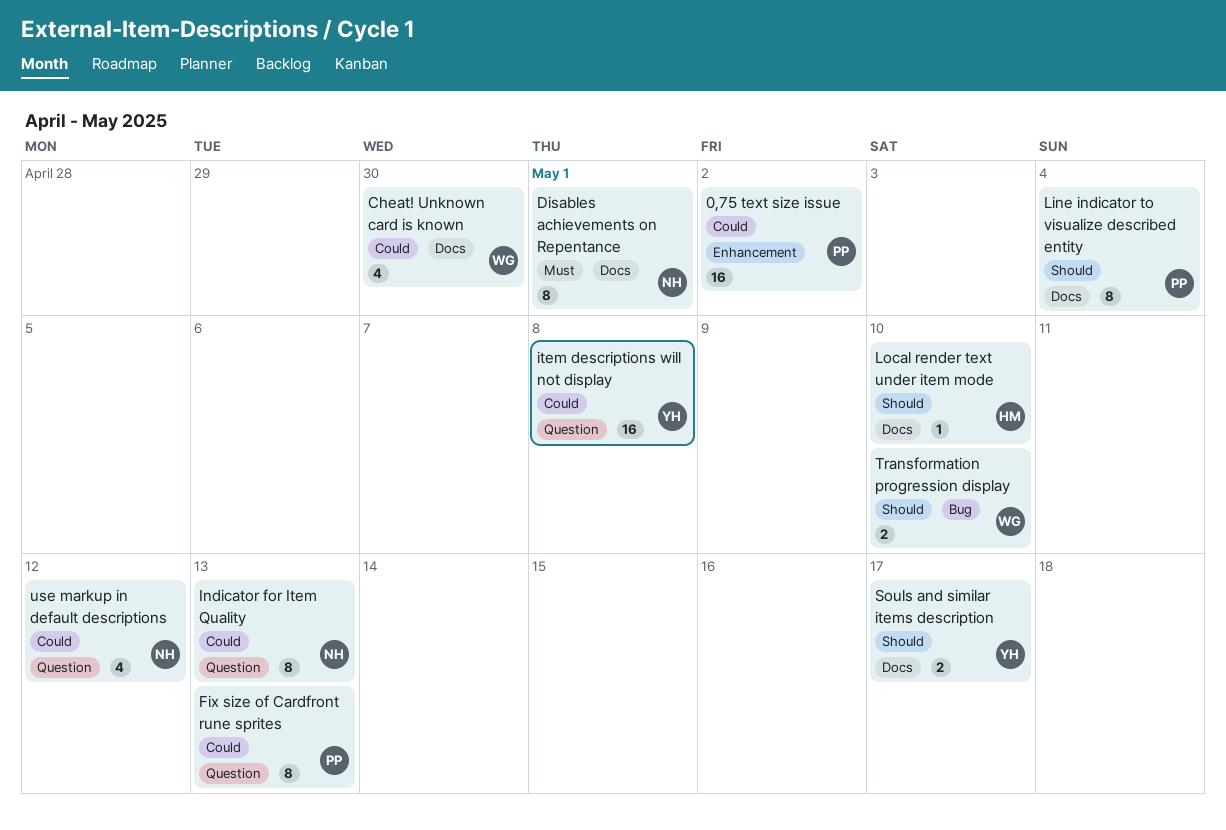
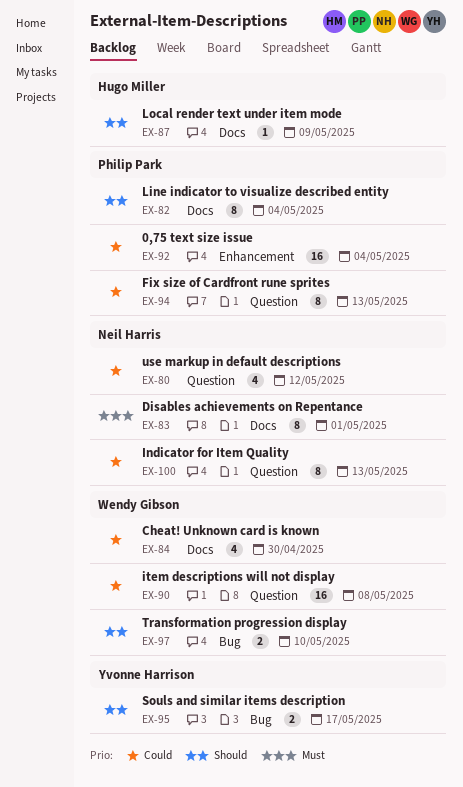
0,75 text size issue, due: May 2 -> May 4
item descriptions will not display, owner: Yvonne Harrison -> Wendy Gibson
Local render text under item mode, due: May 10 -> May 9
Souls and similar items description, label: Docs -> Bug

